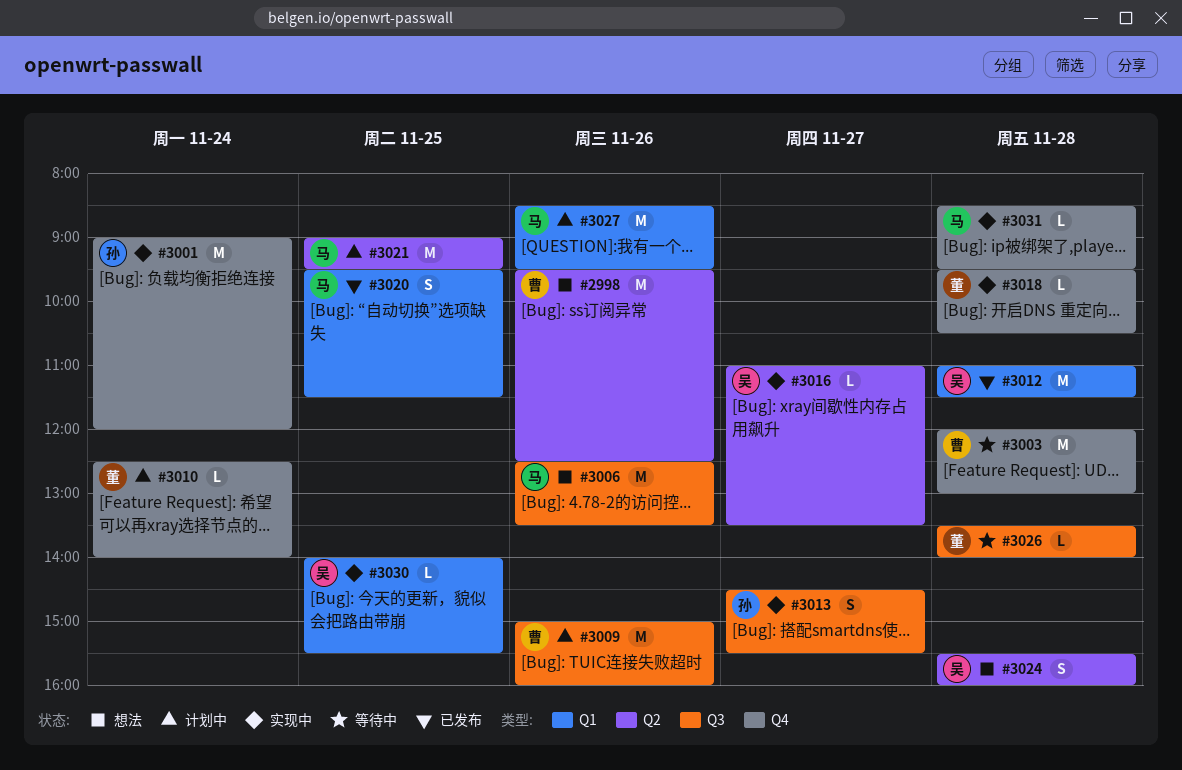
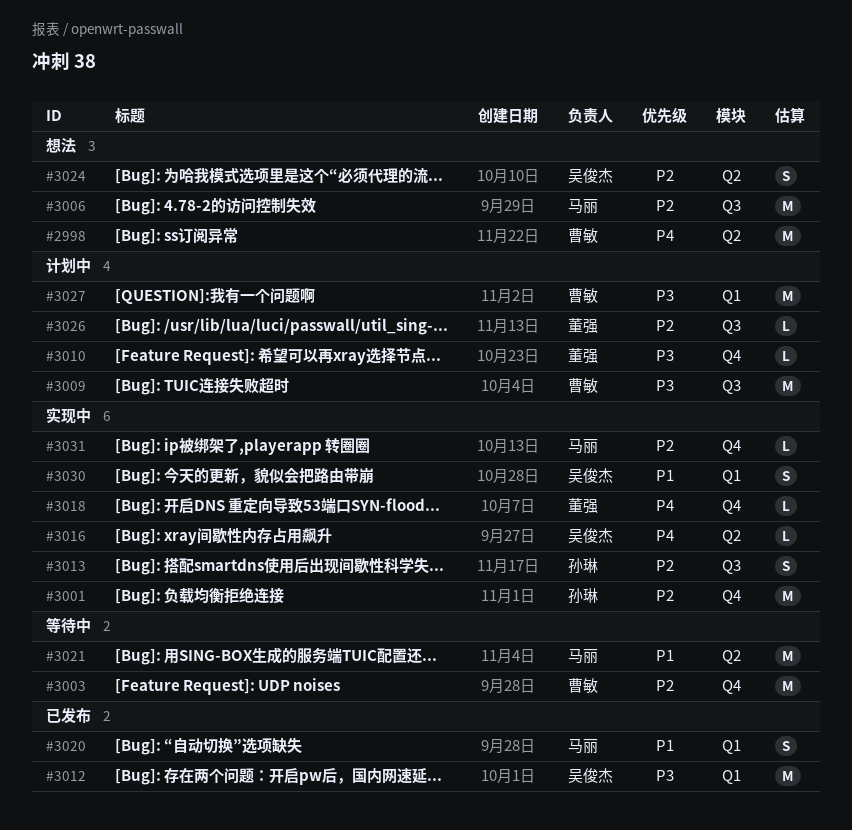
#3021, status: 计划中 -> 等待中
#3026, status: 等待中 -> 计划中
#3027, owner: 马丽 -> 曹敏
#3030, estimate: L -> S

